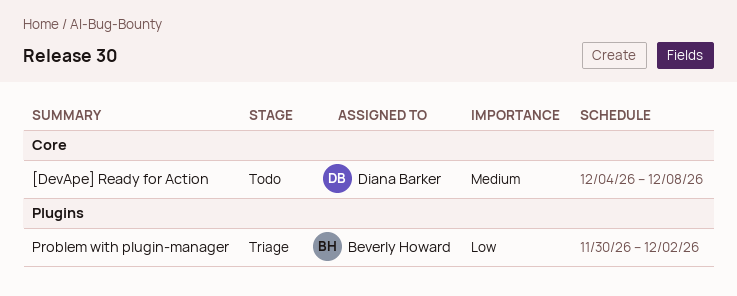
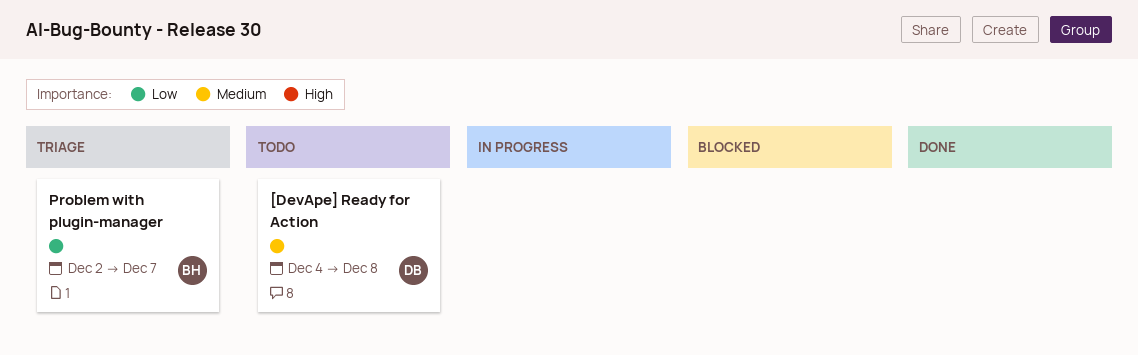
Problem with plugin-manager, start: Nov 30 -> Dec 2
Problem with plugin-manager, due: Dec 2 -> Dec 7

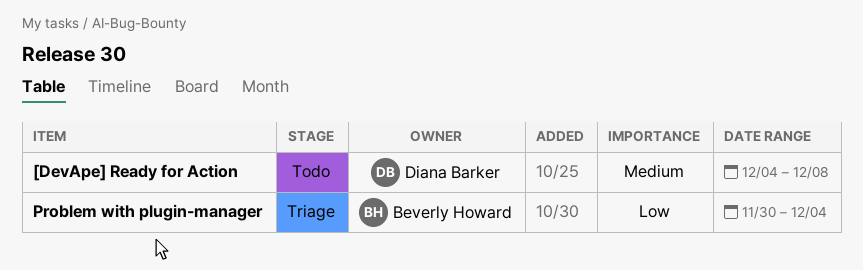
Problem with plugin-manager, start: Dec 2 -> Nov 30
Problem with plugin-manager, due: Dec 7 -> Dec 4

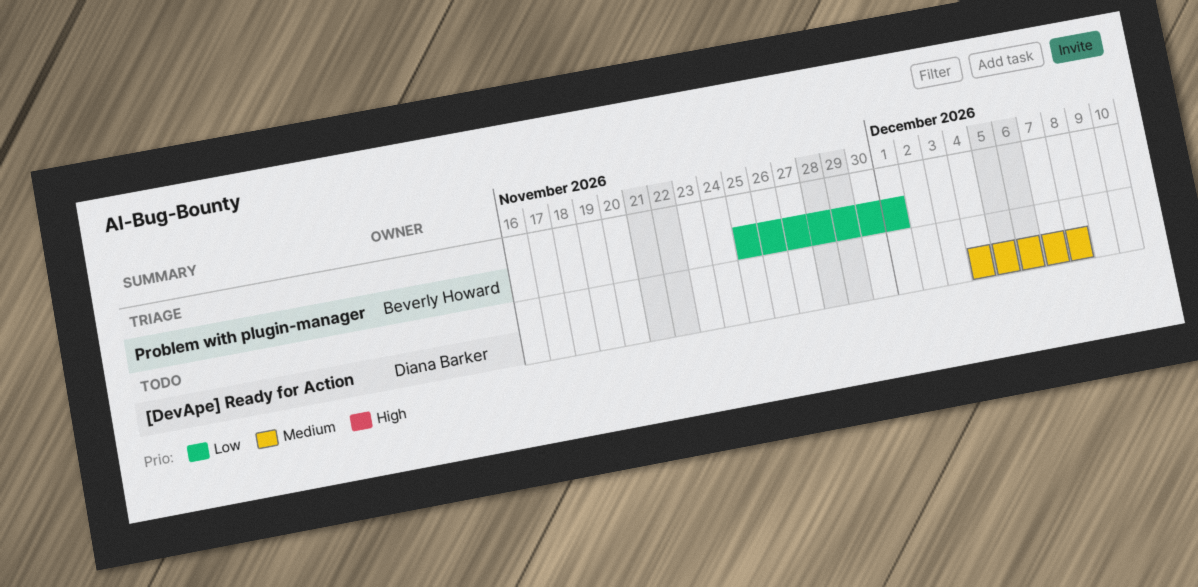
Problem with plugin-manager, start: Nov 30 -> Nov 25
Problem with plugin-manager, due: Dec 4 -> Dec 1

